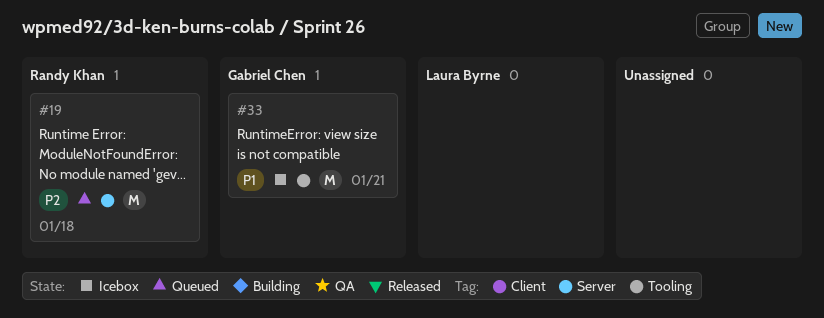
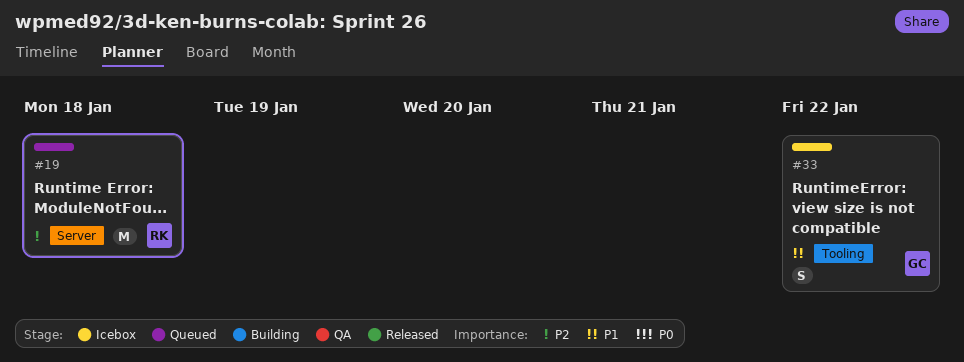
#33, estimate: M -> S
#33, due: Jan 21 -> Jan 22

